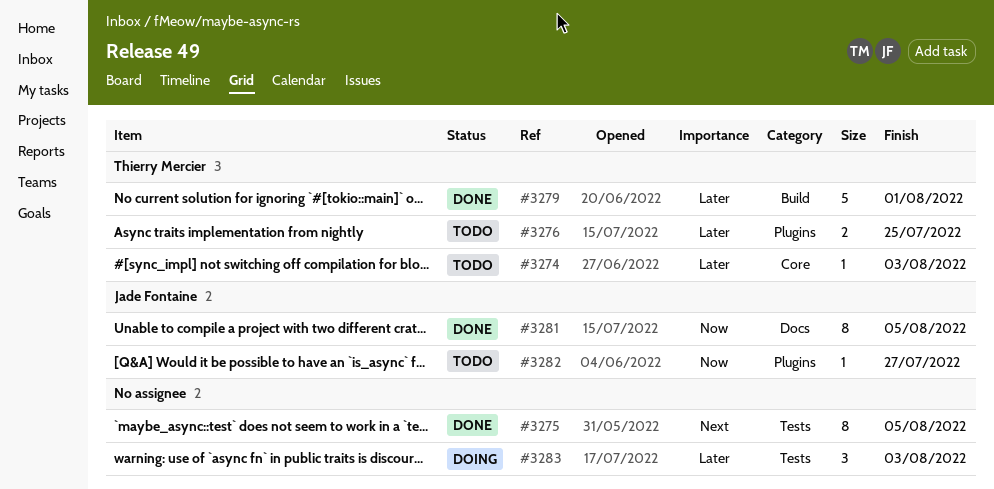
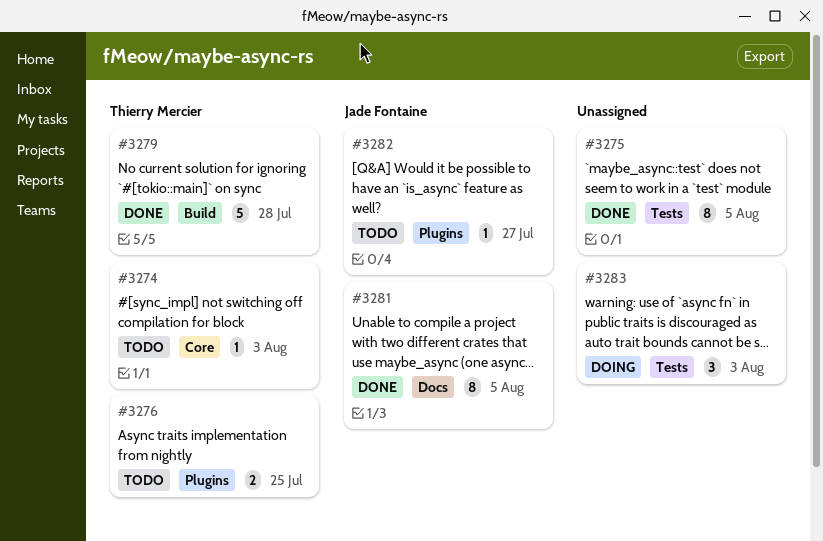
#3279, due: Aug 1 -> Jul 28

